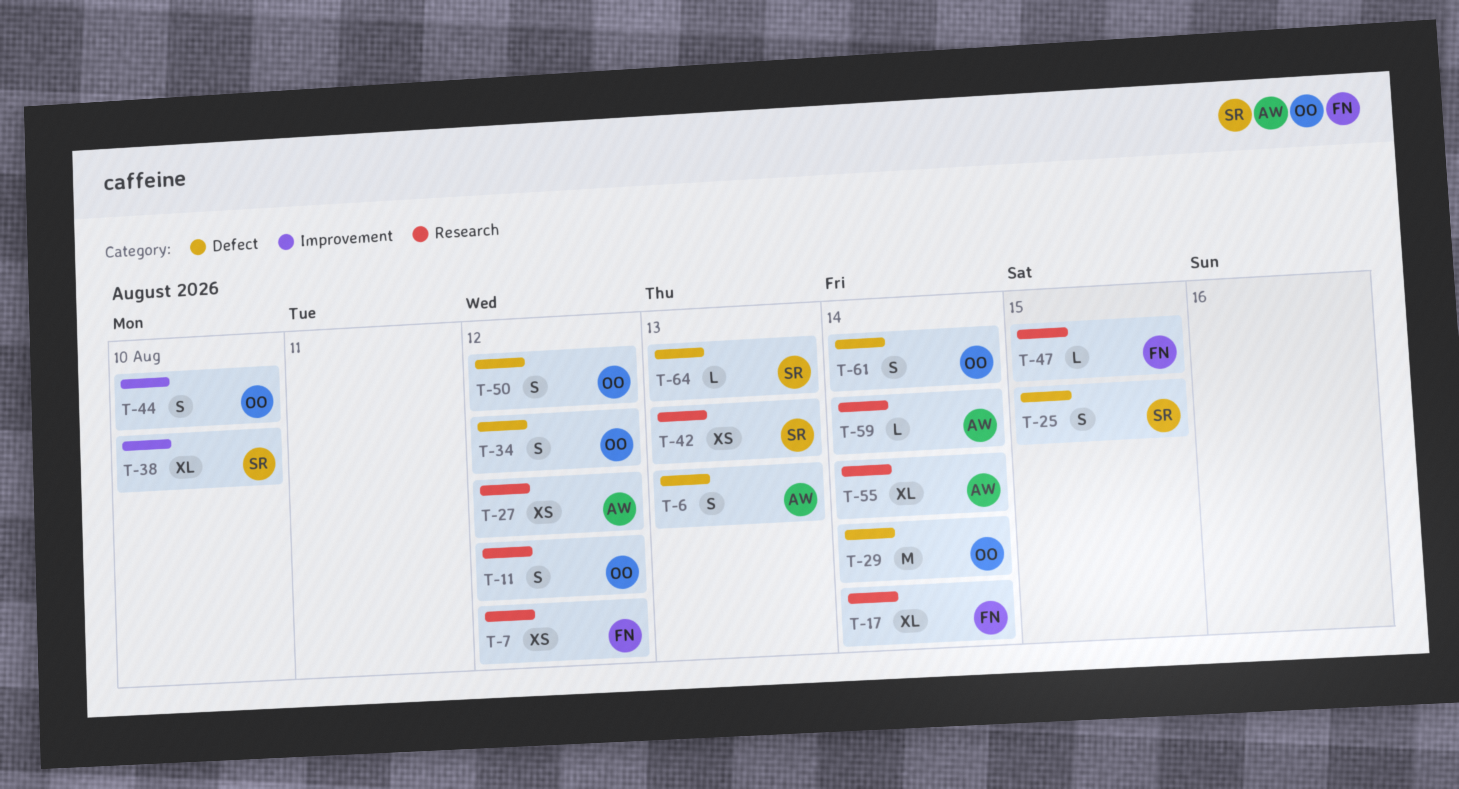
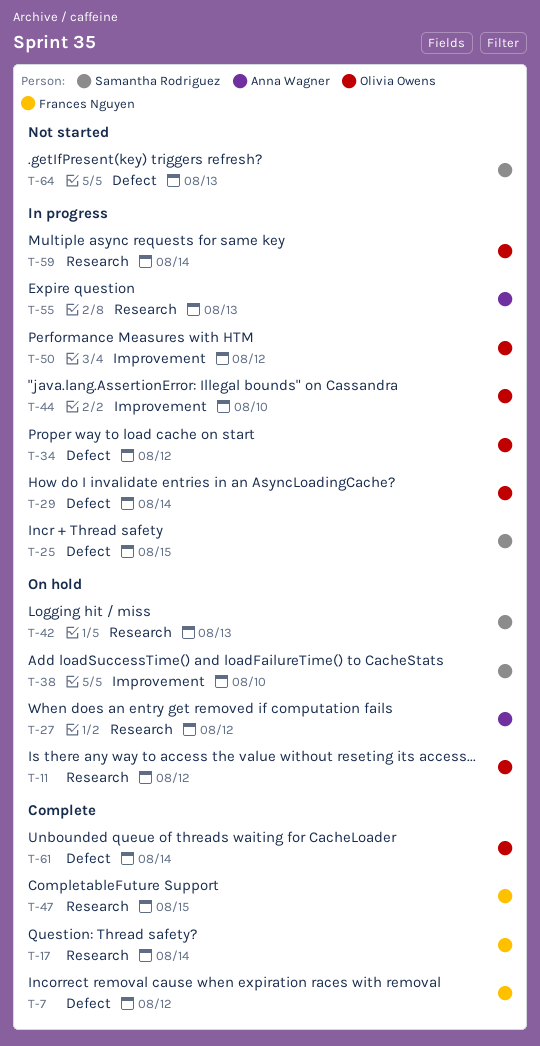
T-6: present -> none
T-7, label: Research -> Defect
T-50, label: Defect -> Improvement
T-55, due: Aug 14 -> Aug 13
T-59, owner: Anna Wagner -> Olivia Owens

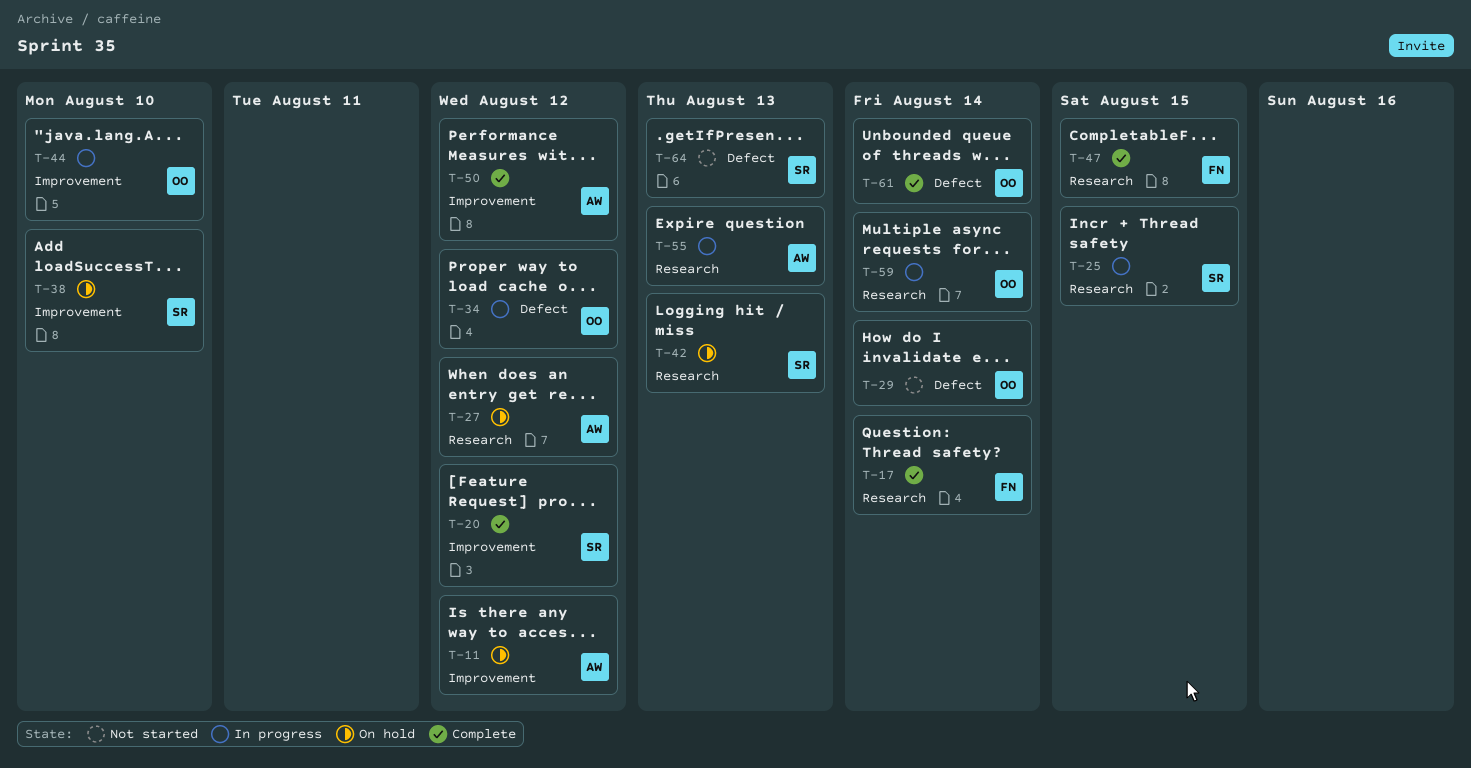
T-7: present -> none
T-11, owner: Olivia Owens -> Anna Wagner
T-11, label: Research -> Improvement
T-20: none -> present
T-25, label: Defect -> Research
T-29, status: In progress -> Not started
T-50, status: In progress -> Complete
T-50, owner: Olivia Owens -> Anna Wagner

